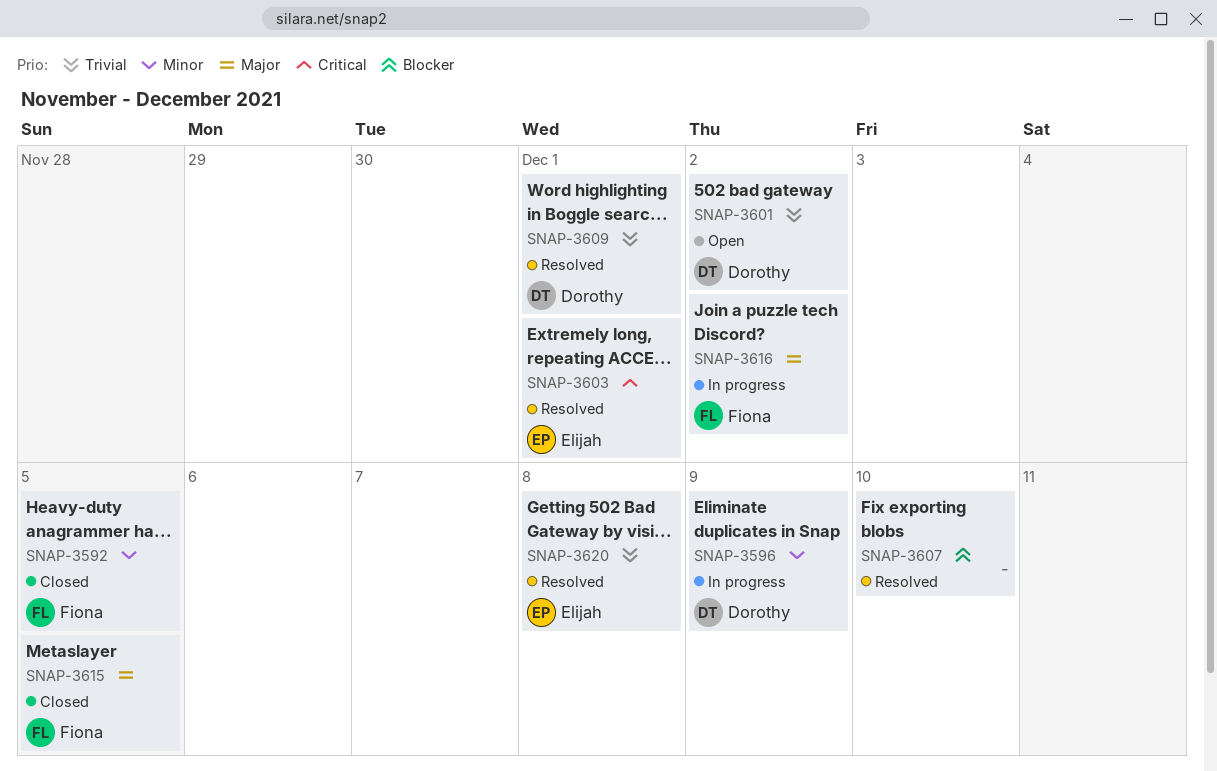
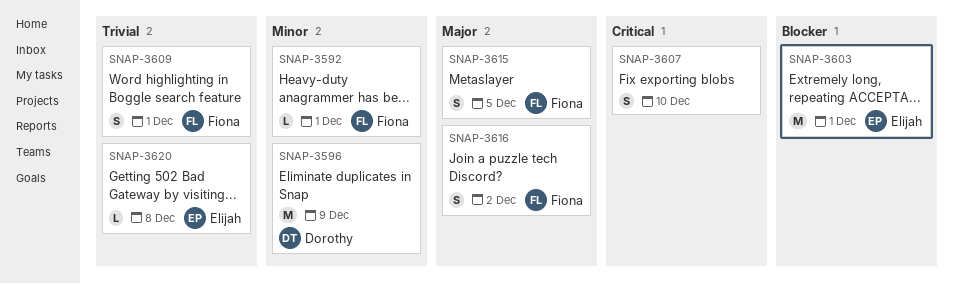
SNAP-3592, due: Dec 5 -> Dec 1
SNAP-3601: present -> none
SNAP-3603, priority: Critical -> Blocker
SNAP-3607, priority: Blocker -> Critical
SNAP-3609, owner: Dorothy -> Fiona

